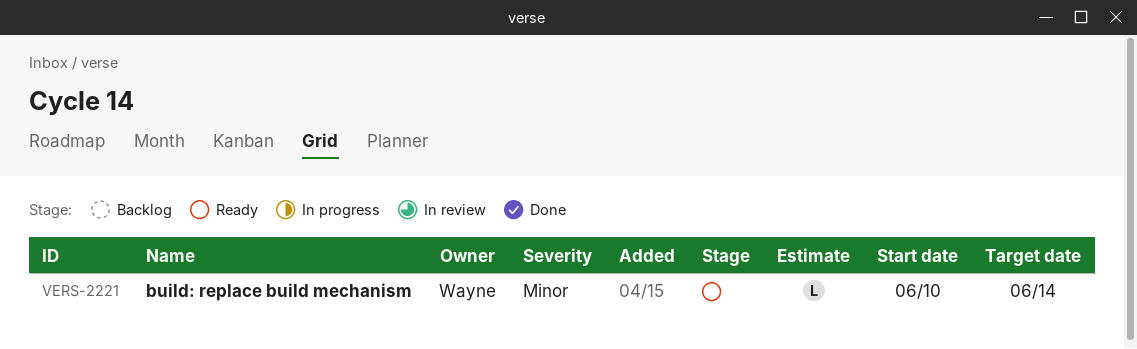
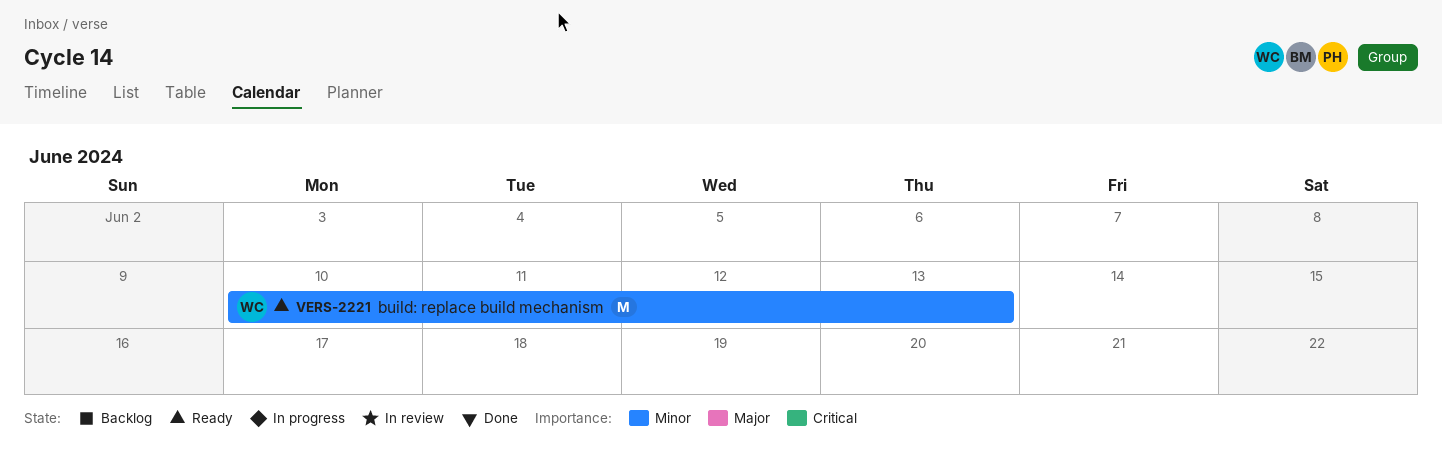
VERS-2221, estimate: L -> M
VERS-2221, due: Jun 14 -> Jun 13

